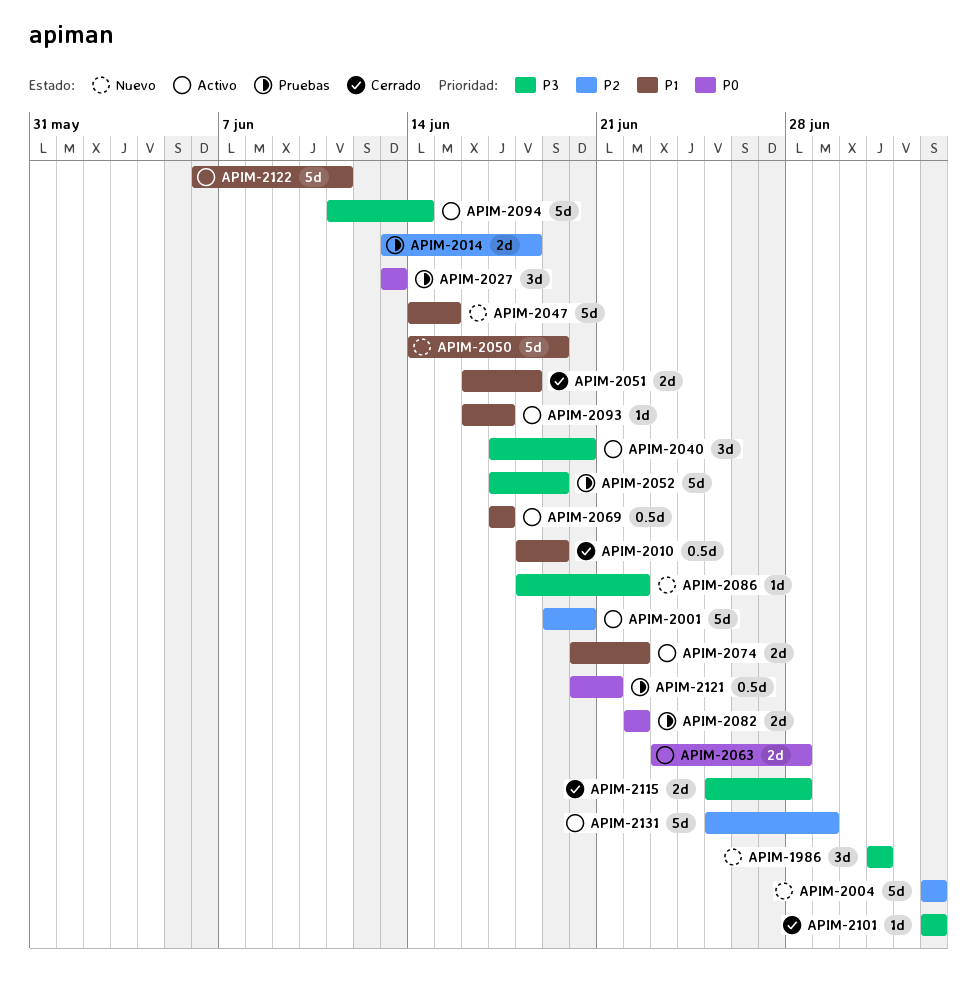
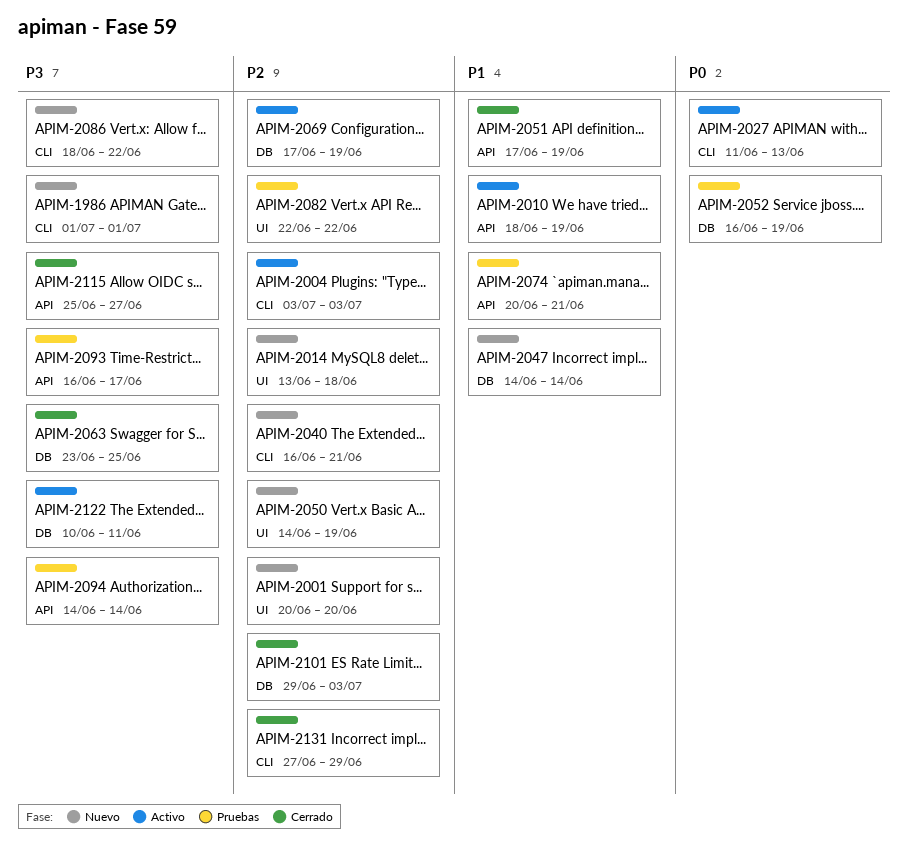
APIM-2001, status: Activo -> Nuevo
APIM-2001, start: Jun 19 -> Jun 20
APIM-2004, status: Nuevo -> Activo
APIM-2010, status: Cerrado -> Activo
APIM-2014, status: Pruebas -> Nuevo
APIM-2027, status: Pruebas -> Activo
APIM-2027, start: Jun 13 -> Jun 11
APIM-2040, status: Activo -> Nuevo
APIM-2040, priority: P3 -> P2
APIM-2040, start: Jun 17 -> Jun 16
APIM-2040, due: Jun 20 -> Jun 21
APIM-2047, due: Jun 15 -> Jun 14
APIM-2050, priority: P1 -> P2
APIM-2051, start: Jun 16 -> Jun 17
APIM-2051, due: Jun 18 -> Jun 19
APIM-2052, priority: P3 -> P0
APIM-2052, start: Jun 17 -> Jun 16
APIM-2063, status: Activo -> Cerrado
APIM-2063, priority: P0 -> P3
APIM-2063, due: Jun 28 -> Jun 25
APIM-2069, priority: P1 -> P2
APIM-2069, due: Jun 17 -> Jun 19
APIM-2074, status: Activo -> Pruebas
APIM-2074, due: Jun 22 -> Jun 21
APIM-2082, priority: P0 -> P2
APIM-2093, status: Activo -> Pruebas
APIM-2093, priority: P1 -> P3
APIM-2094, status: Activo -> Pruebas
APIM-2094, start: Jun 11 -> Jun 14
APIM-2101, priority: P3 -> P2
APIM-2101, start: Jul 3 -> Jun 29
APIM-2115, due: Jun 28 -> Jun 27
APIM-2121: present -> none
APIM-2122, priority: P1 -> P3
APIM-2122, start: Jun 6 -> Jun 10
APIM-2131, status: Activo -> Cerrado
APIM-2131, start: Jun 25 -> Jun 27

